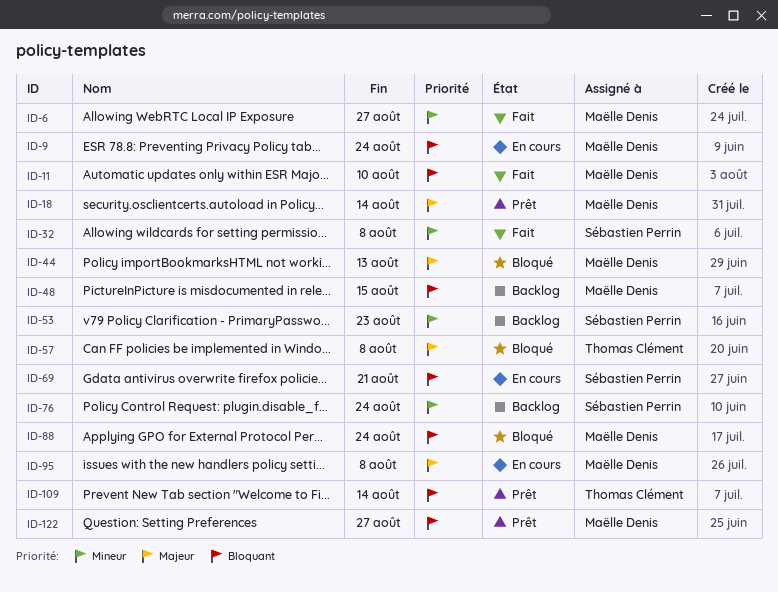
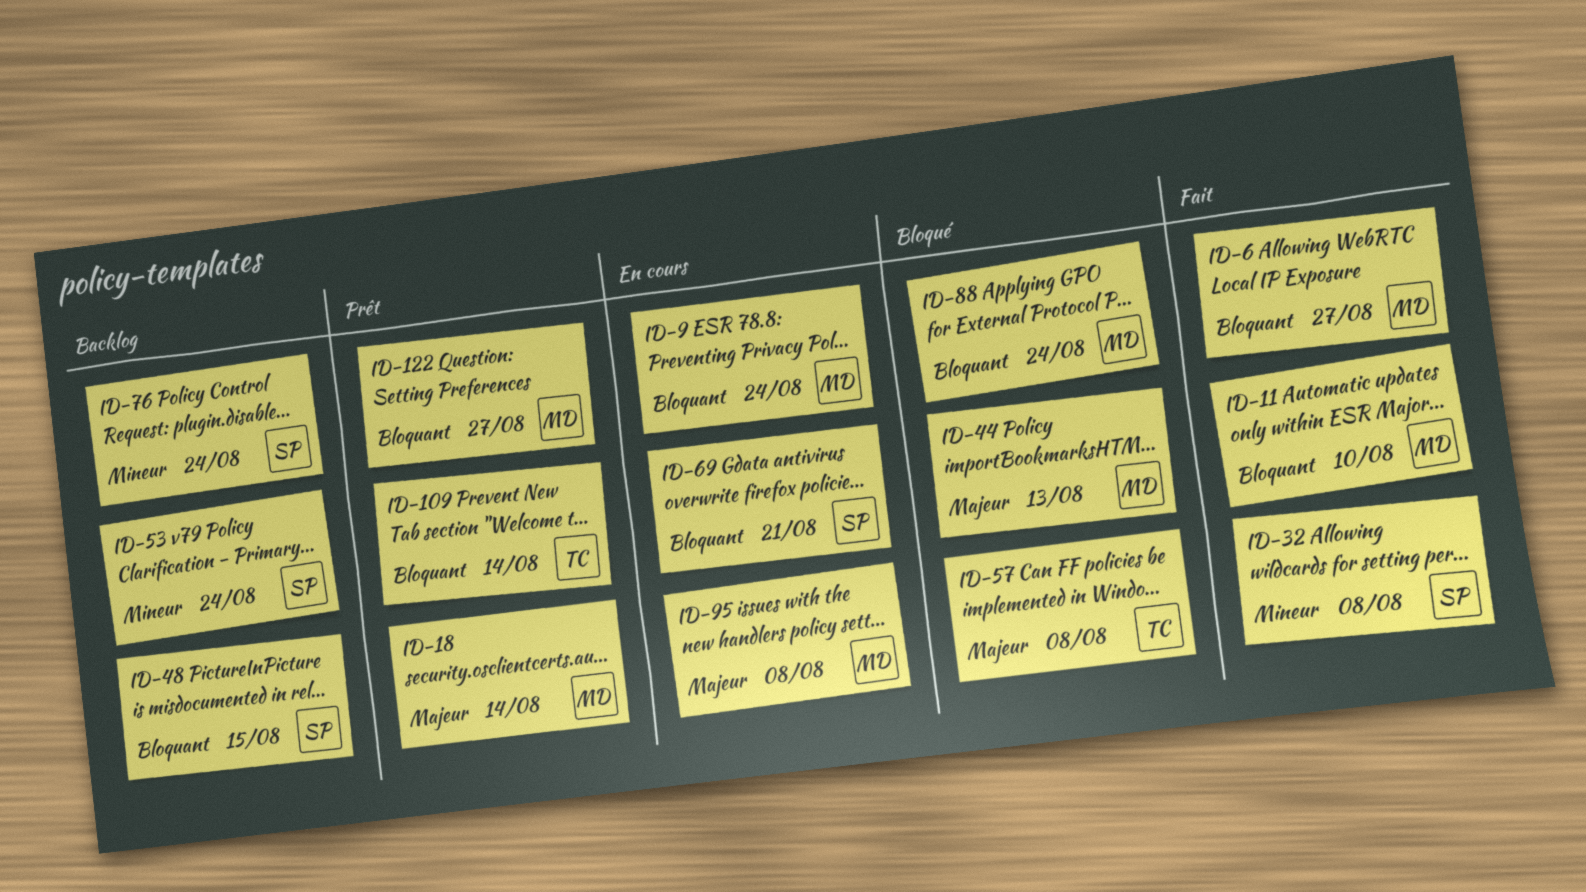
ID-6, priority: Mineur -> Bloquant
ID-48, owner: Maëlle Denis -> Sébastien Perrin
ID-53, due: Aug 23 -> Aug 24

